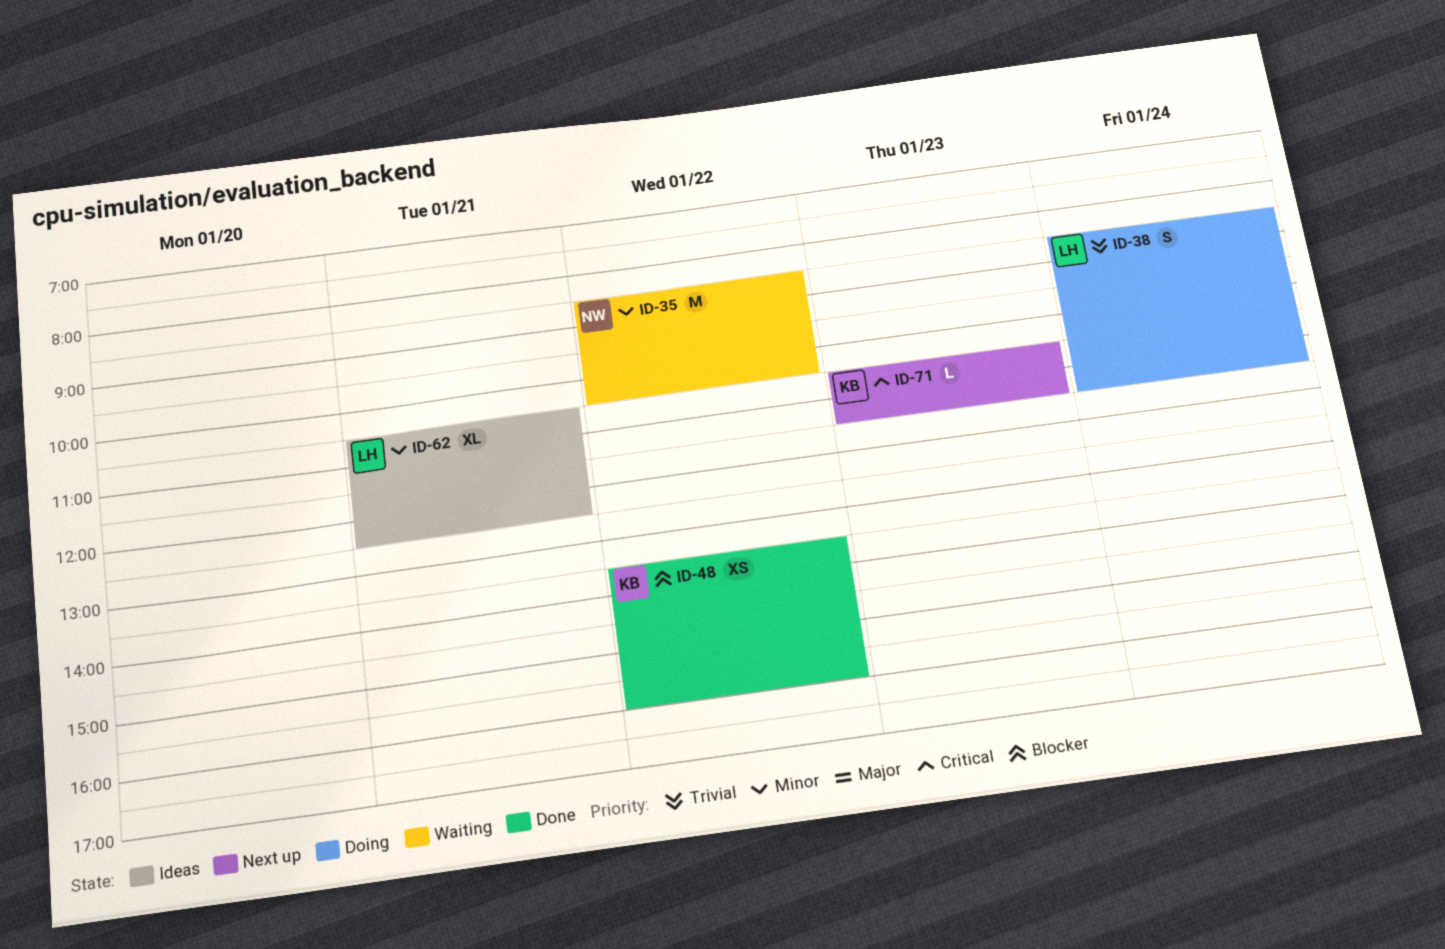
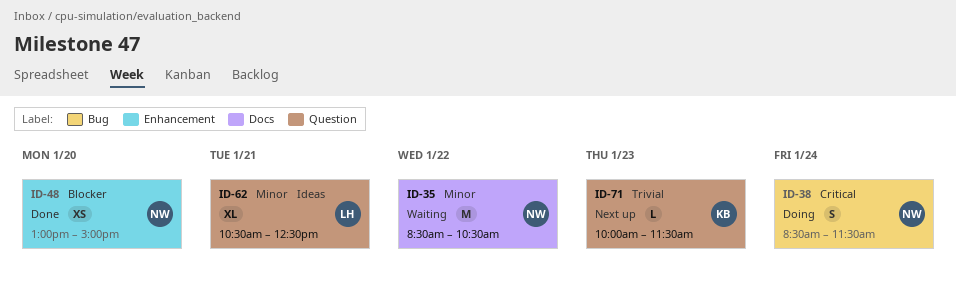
ID-38, owner: LH -> NW
ID-38, priority: Trivial -> Critical
ID-48, owner: KB -> NW
ID-48, day: Jan 22 -> Jan 20
ID-48, begins: 13:30 -> 13:00
ID-48, ends: 16:00 -> 15:00
ID-71, priority: Critical -> Trivial
ID-71, begins: 10:30 -> 10:00

